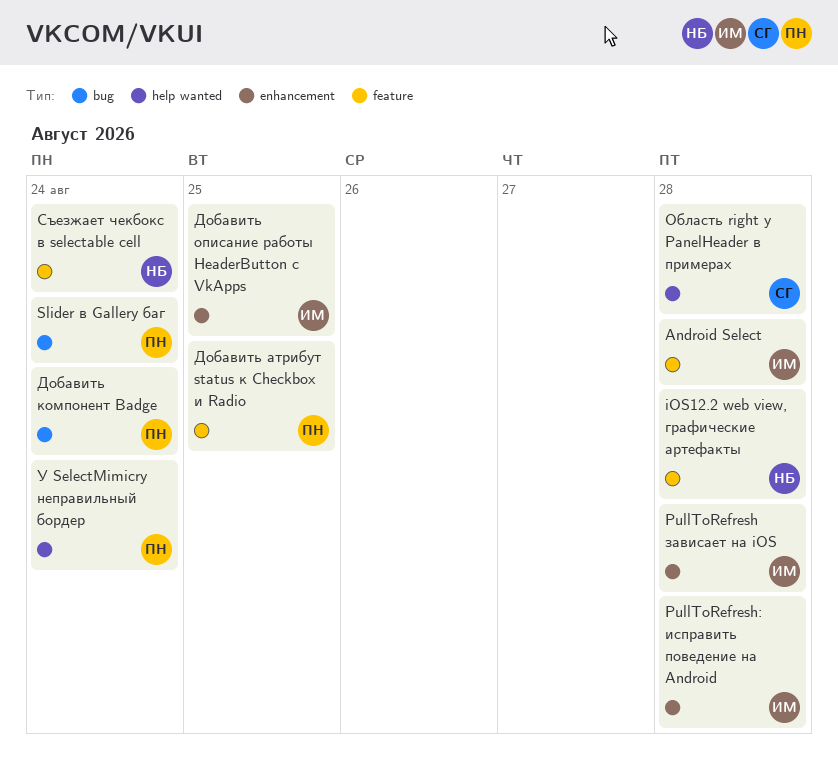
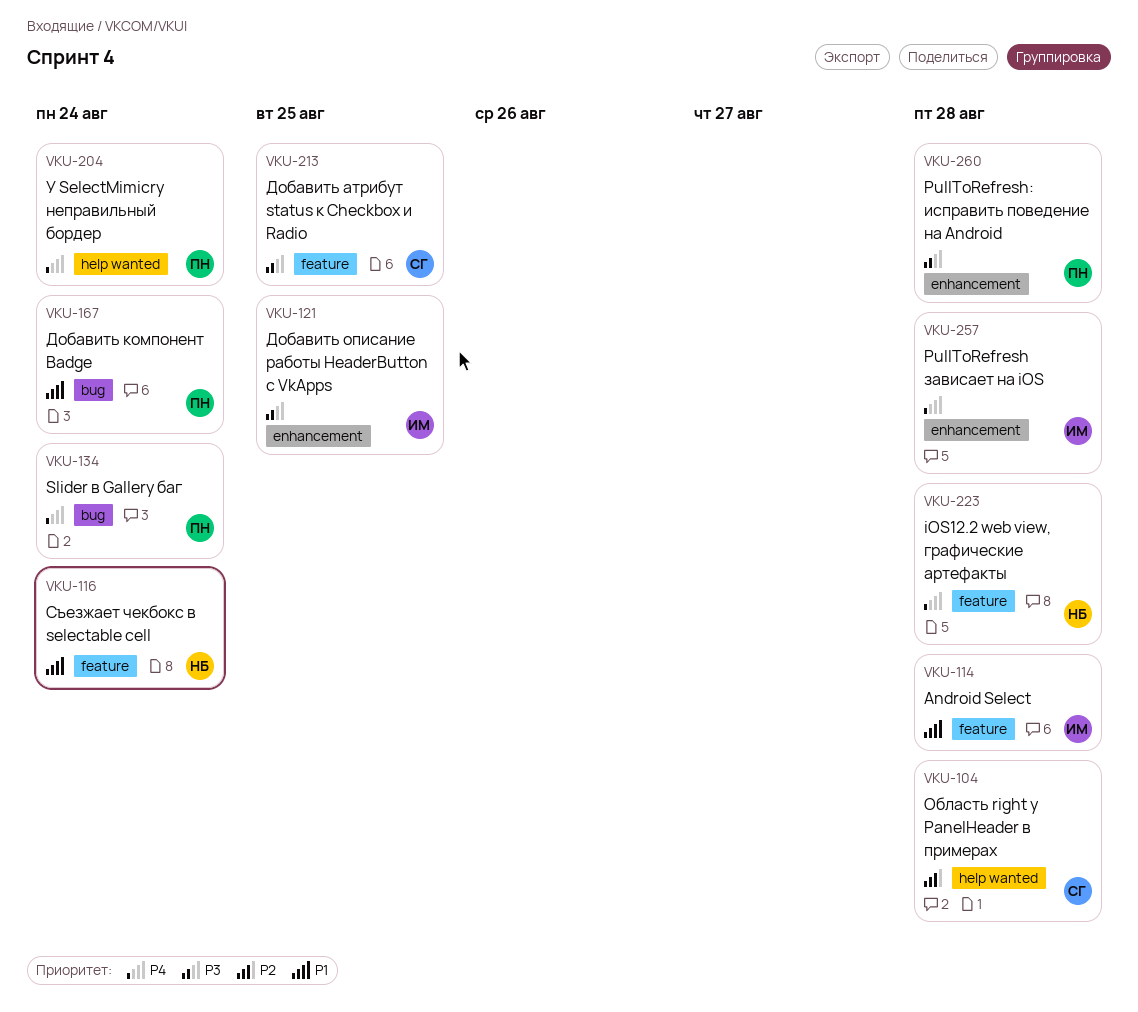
PullToRefresh: исправить поведение на Android, owner: ИМ -> ПН
Добавить атрибут status к Checkbox и Radio, owner: ПН -> СГ

